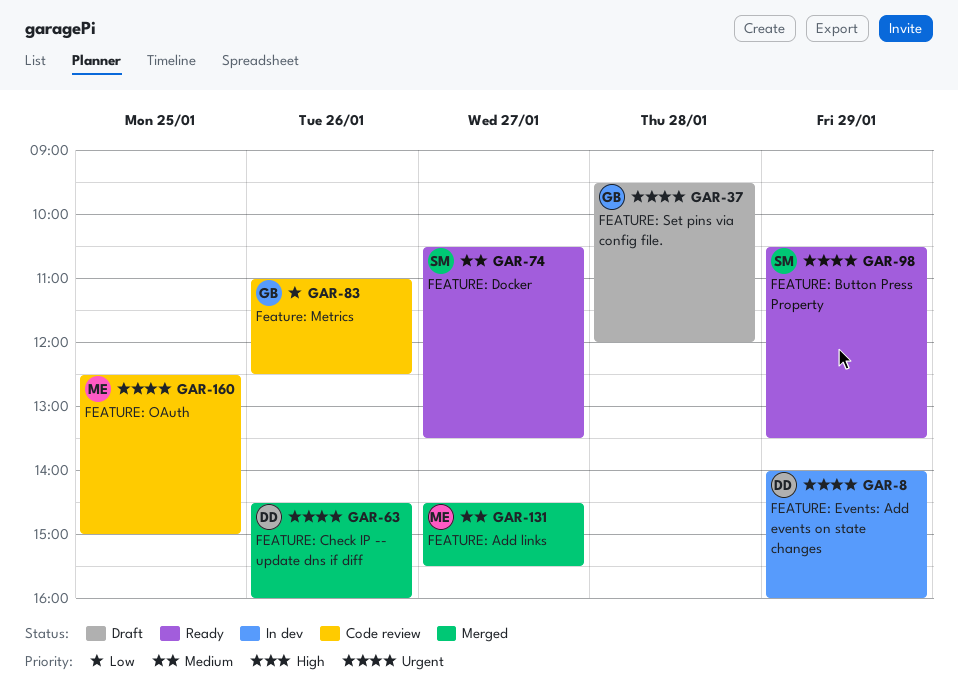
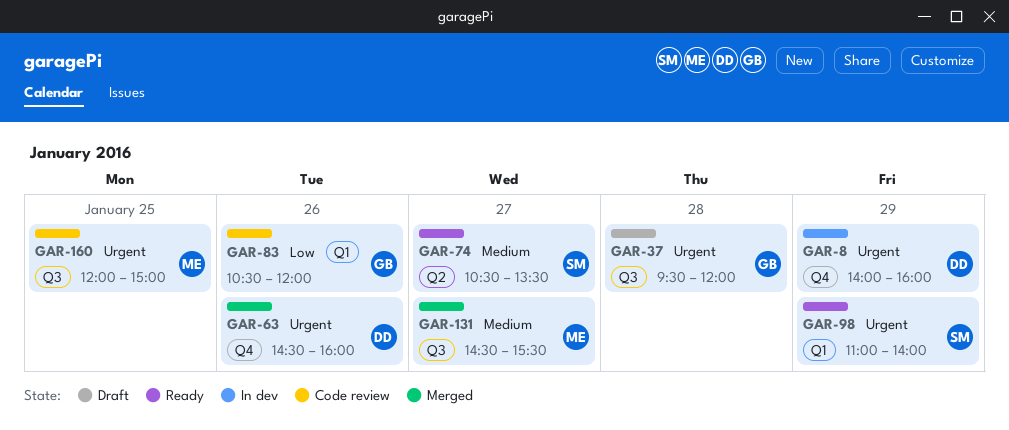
GAR-83, begins: 11:00 -> 10:30
GAR-83, ends: 12:30 -> 12:00
GAR-98, begins: 10:30 -> 11:00
GAR-98, ends: 13:30 -> 14:00
GAR-160, begins: 12:30 -> 12:00

